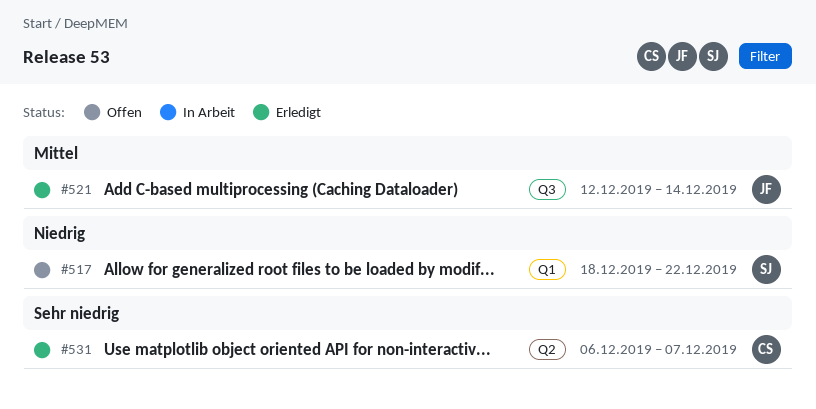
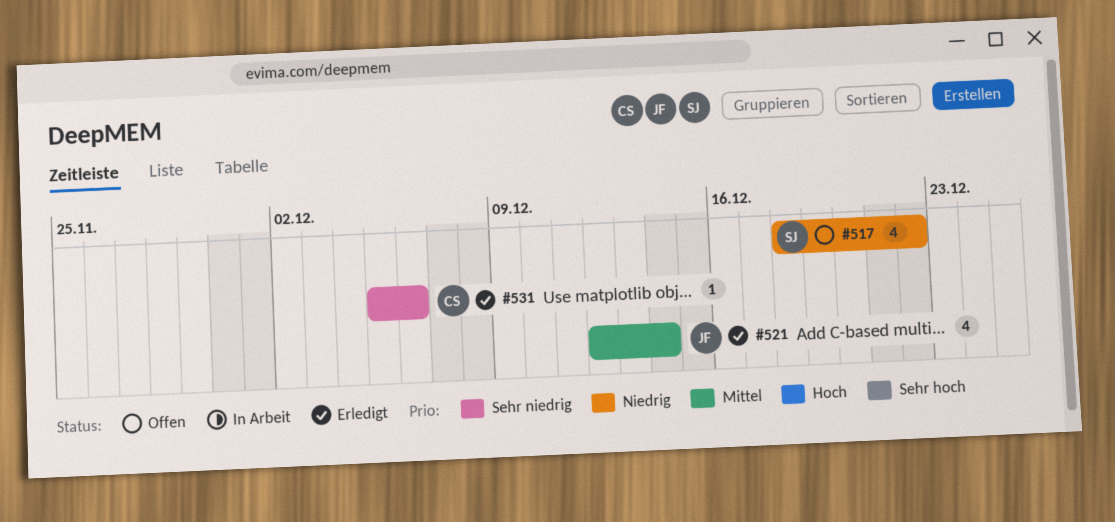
#531, start: Dec 6 -> Dec 5
#531, due: Dec 7 -> Dec 6

